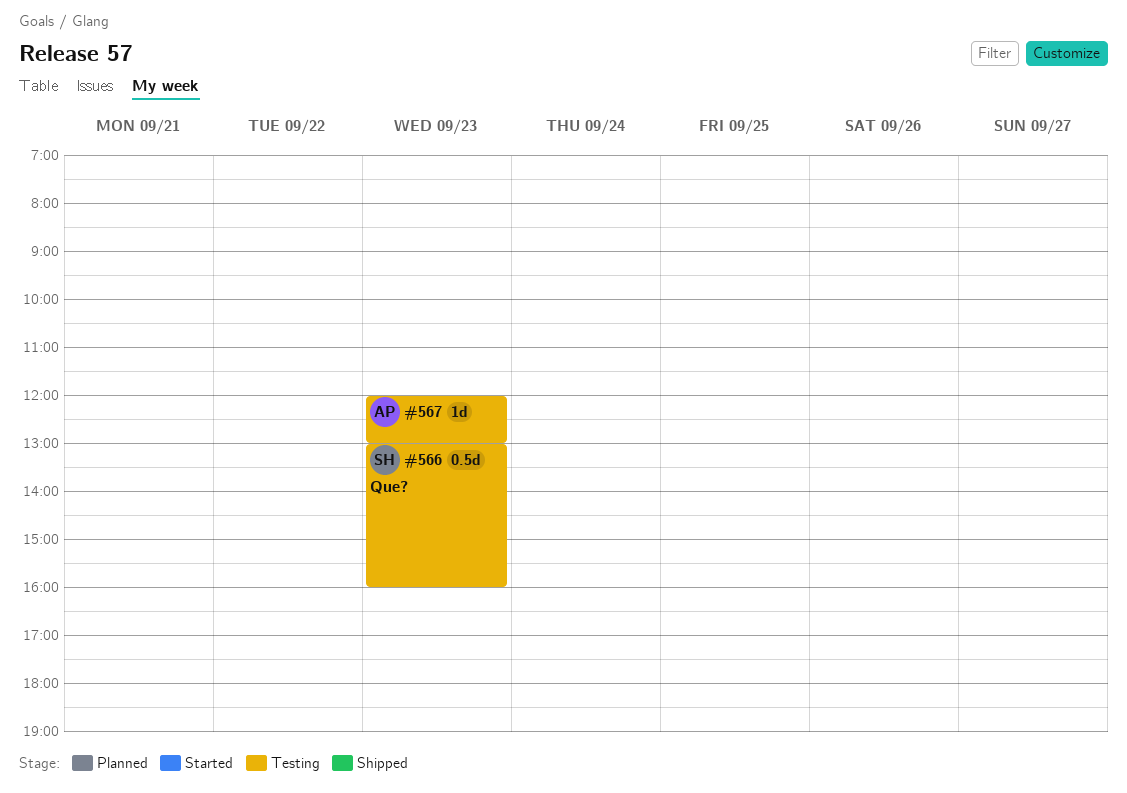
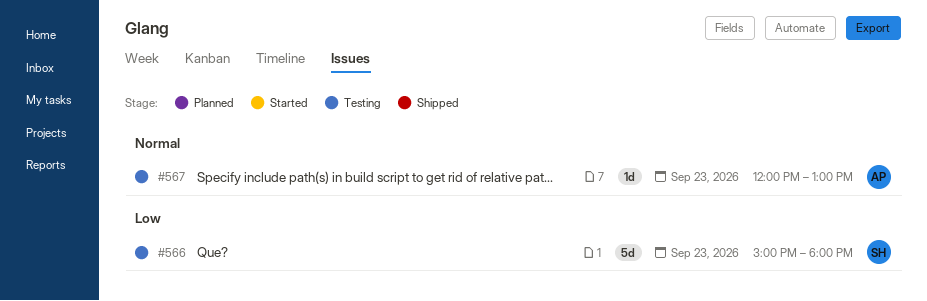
#566, estimate: 0.5d -> 5d
#566, begins: 13:00 -> 15:00
#566, ends: 16:00 -> 18:00

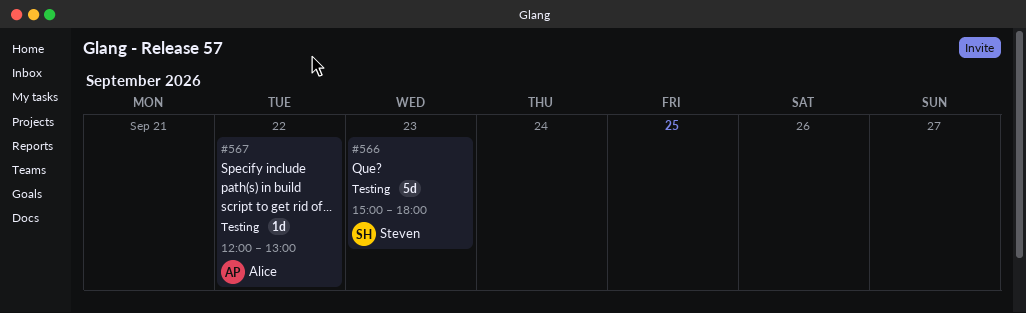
#567, day: Sep 23 -> Sep 22

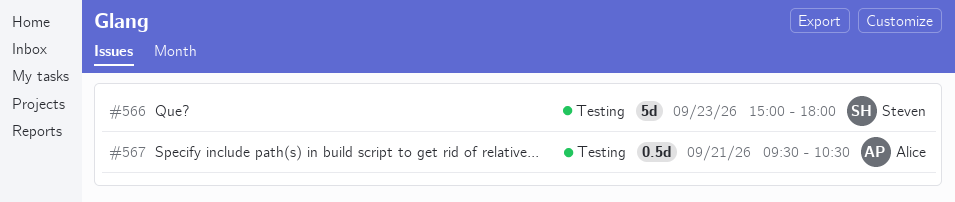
#567, estimate: 1d -> 0.5d
#567, day: Sep 22 -> Sep 21
#567, begins: 12:00 -> 09:30
#567, ends: 13:00 -> 10:30

